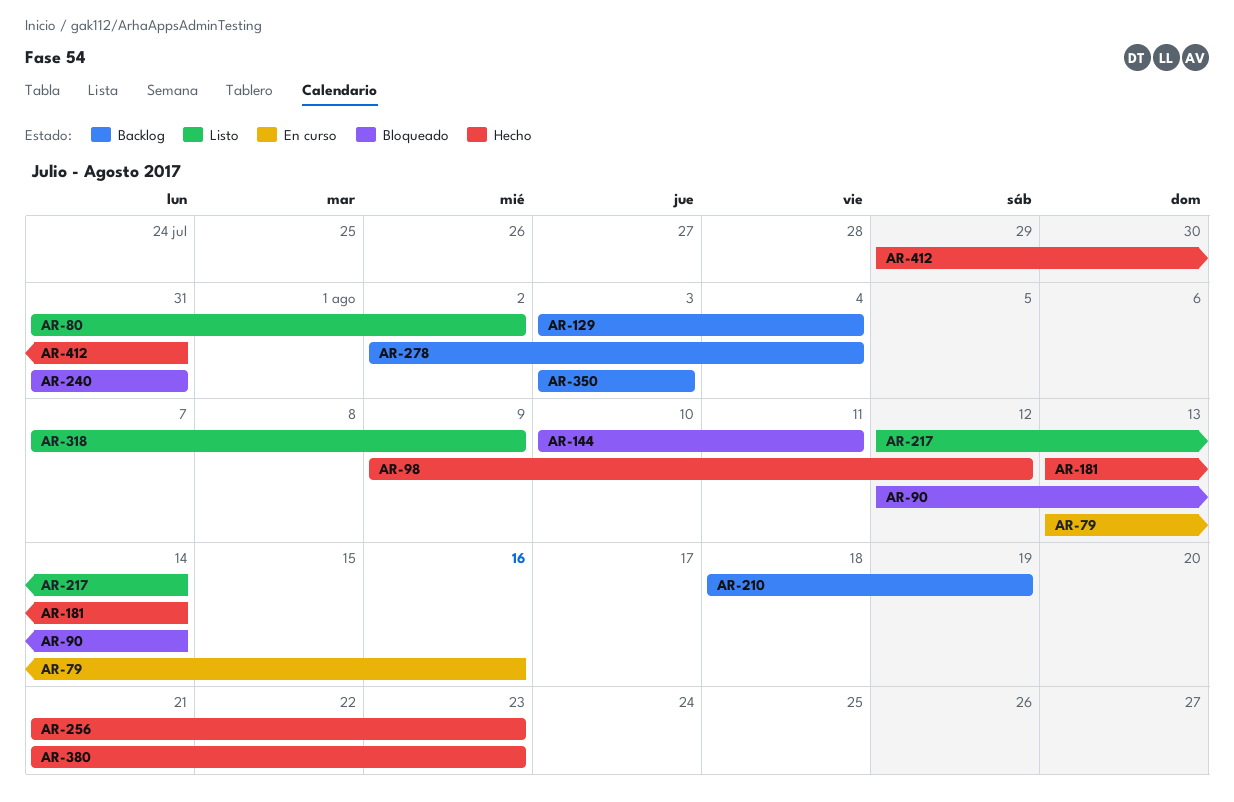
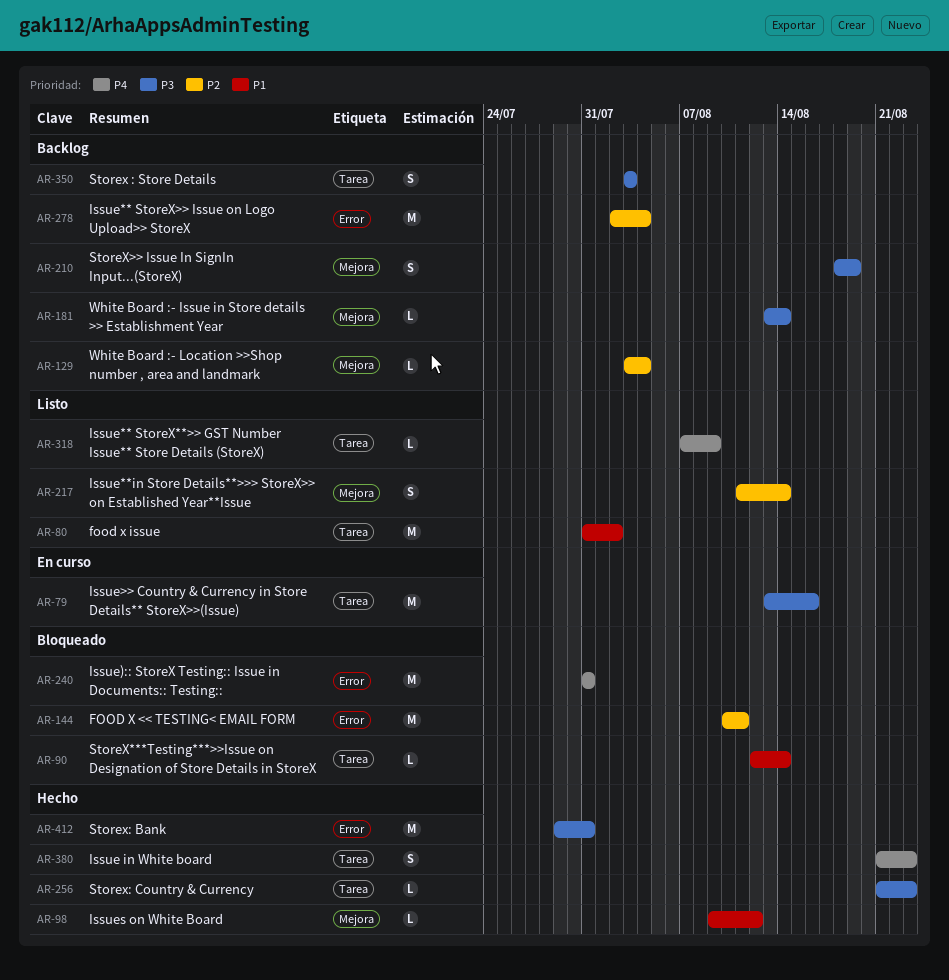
AR-181, status: Hecho -> Backlog
AR-217, start: Aug 12 -> Aug 11

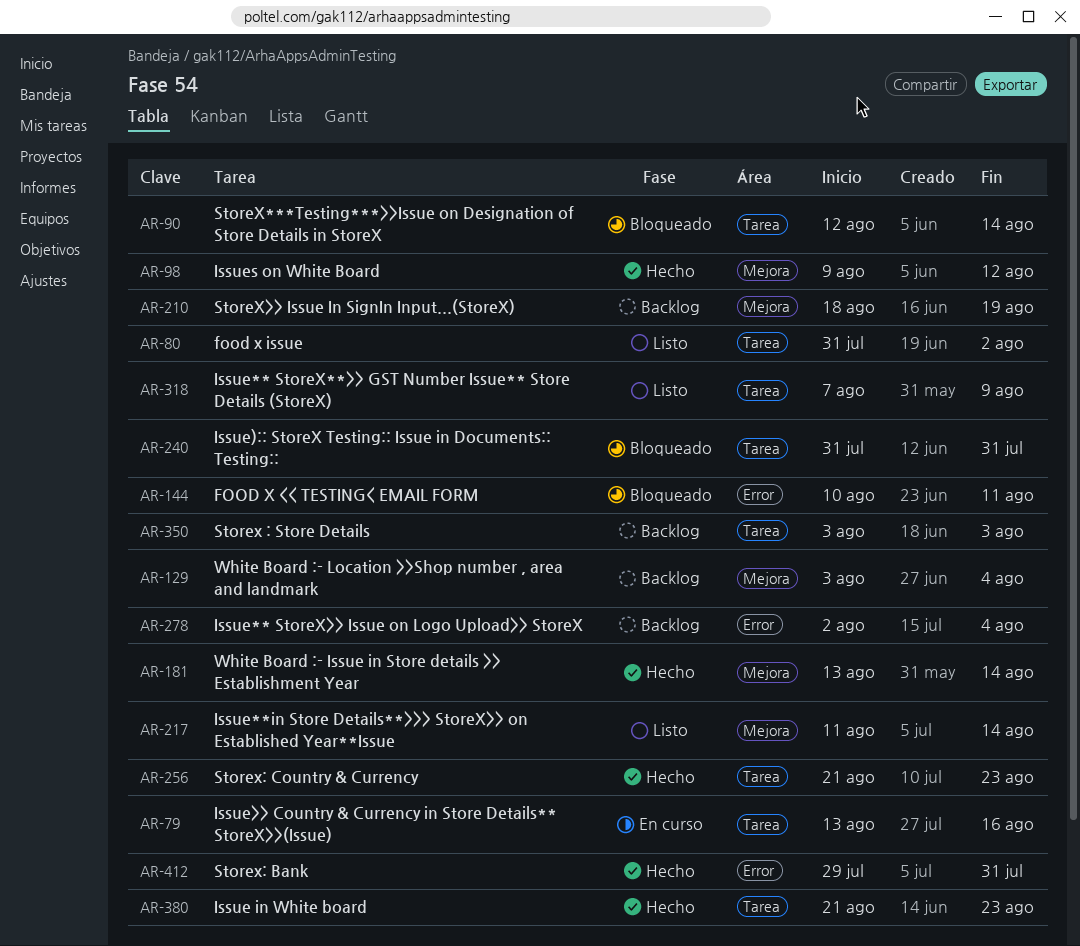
AR-181, status: Backlog -> Hecho
AR-240, label: Error -> Tarea

